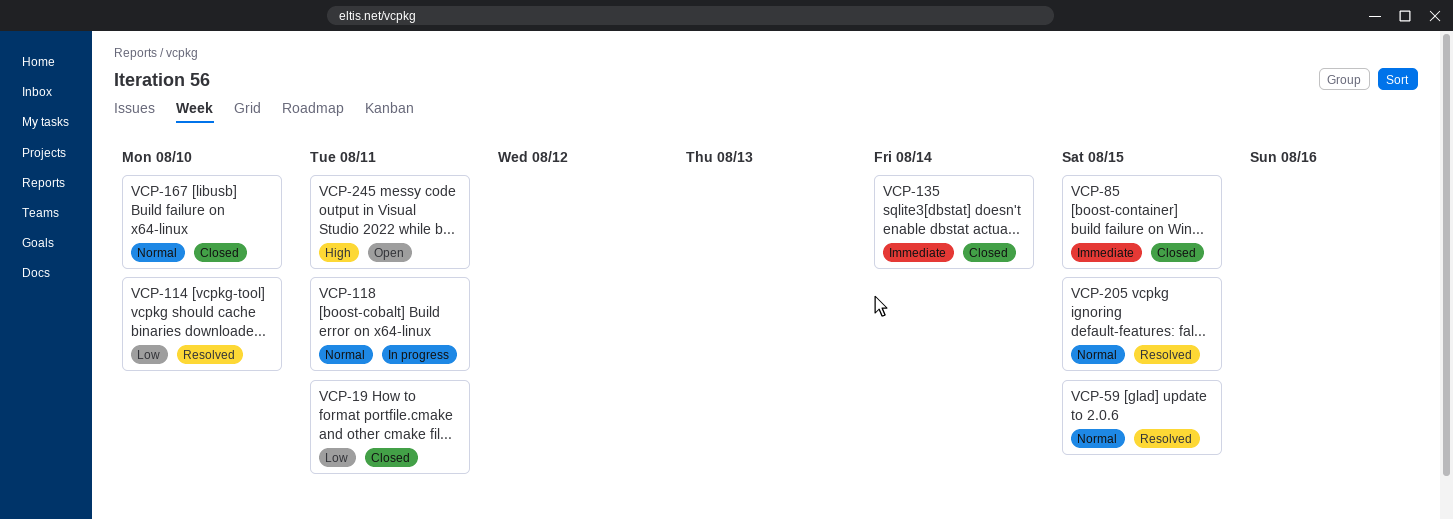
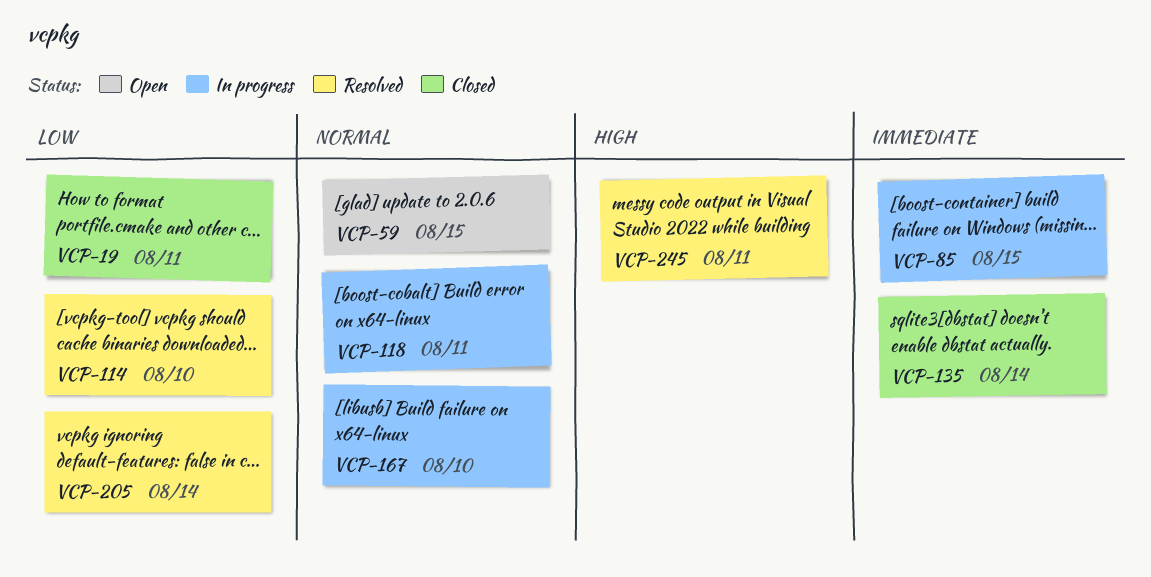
VCP-59, status: Resolved -> Open
VCP-85, status: Closed -> In progress
VCP-167, status: Closed -> In progress
VCP-205, priority: Normal -> Low
VCP-205, due: Aug 15 -> Aug 14
VCP-245, status: Open -> Resolved

